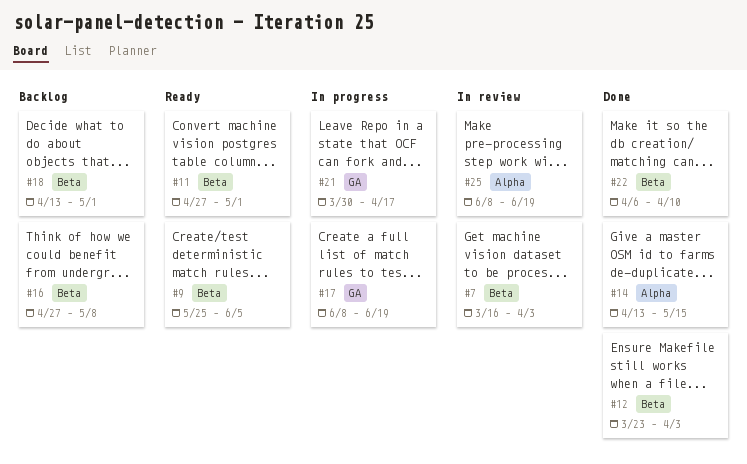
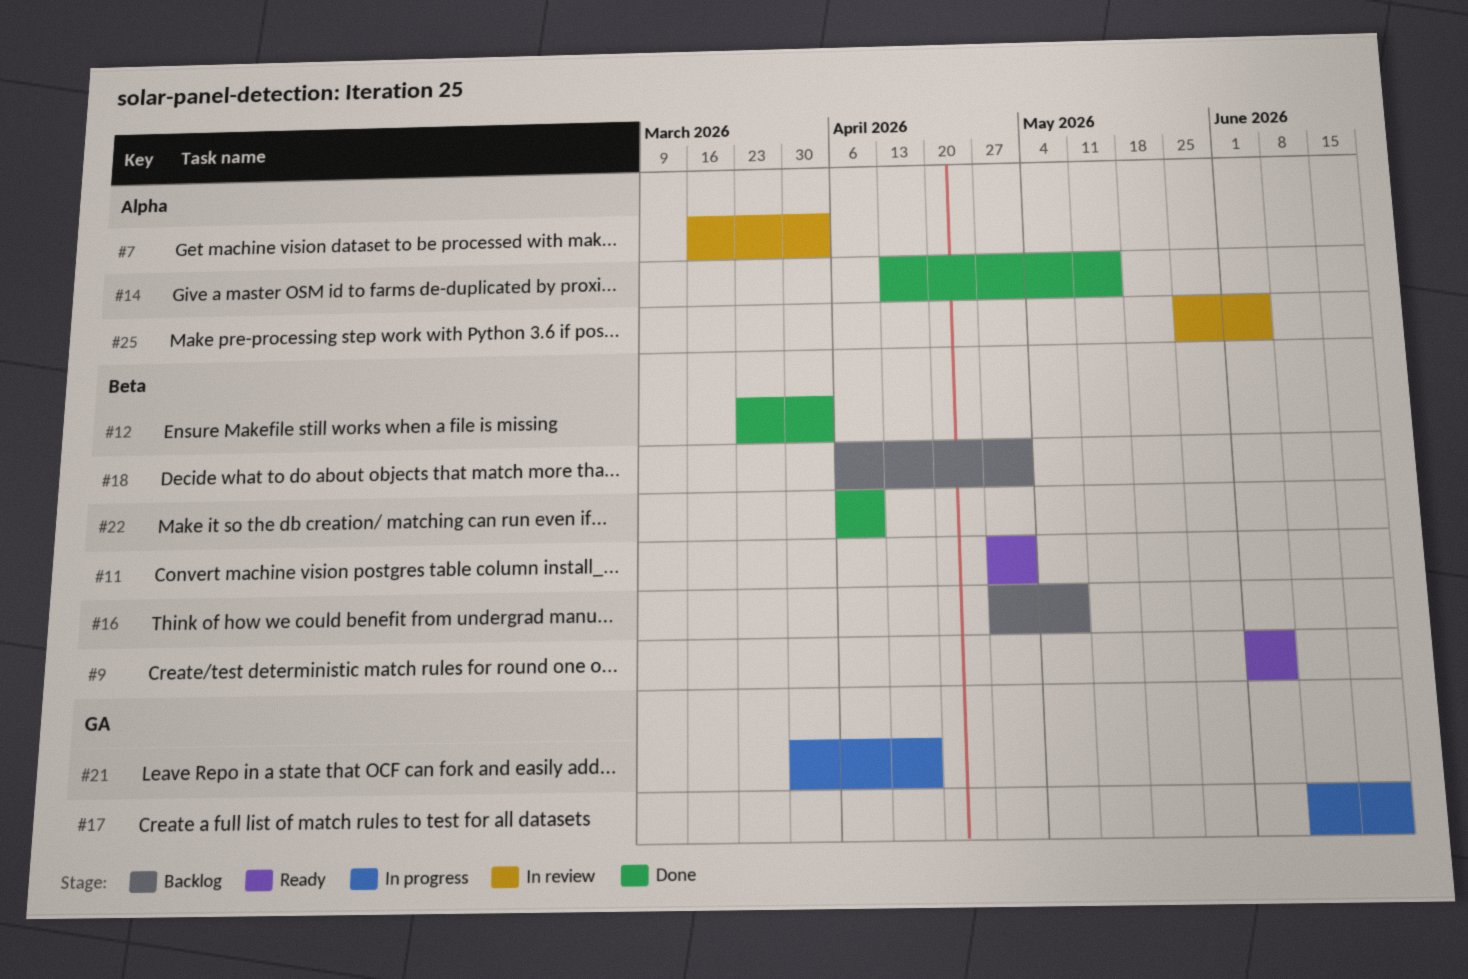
#7, label: Beta -> Alpha
#9, start: May 25 -> Jun 1
#18, start: Apr 13 -> Apr 6
#25, start: Jun 8 -> May 25
#25, due: Jun 19 -> Jun 5

